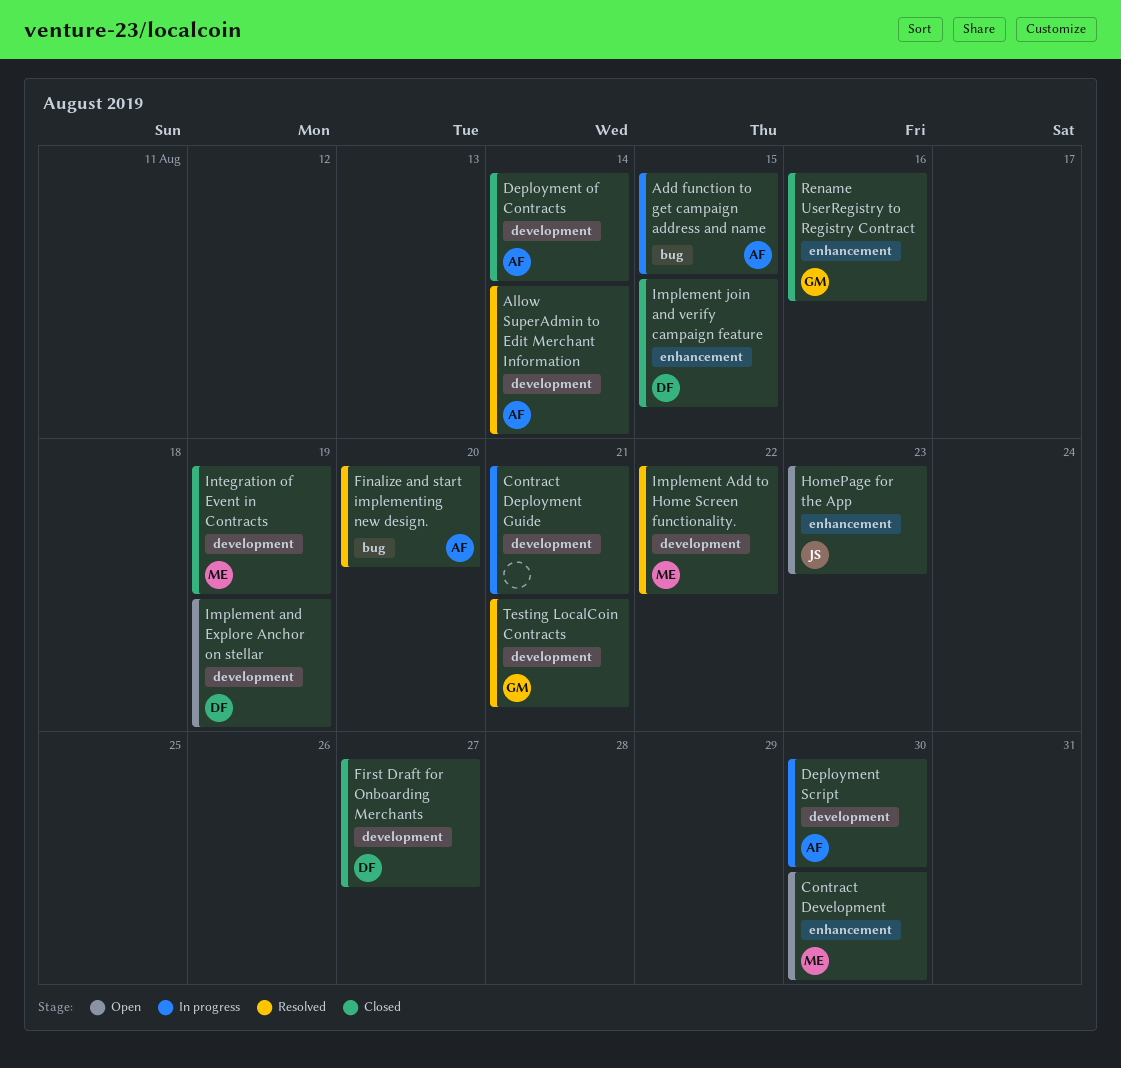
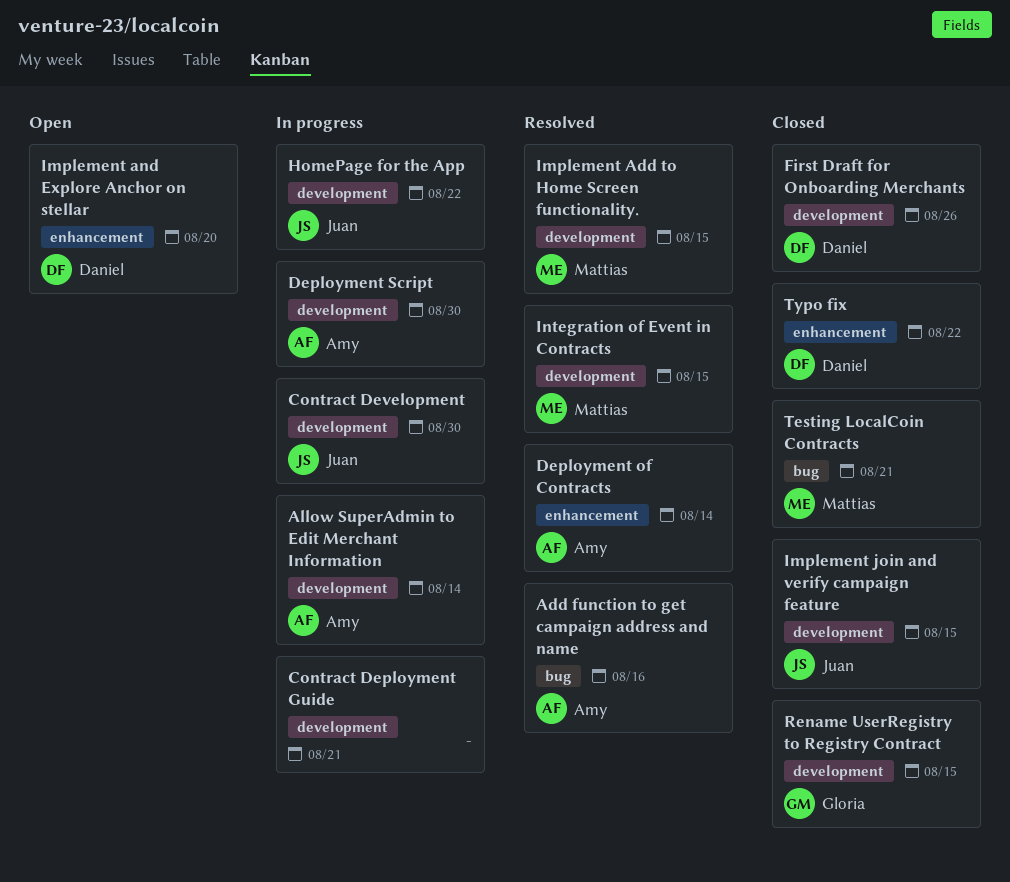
Add function to get campaign address and name, status: In progress -> Resolved
Add function to get campaign address and name, due: Aug 15 -> Aug 16
Allow SuperAdmin to Edit Merchant Information, status: Resolved -> In progress
Contract Development, status: Open -> In progress
Contract Development, owner: Mattias -> Juan
Contract Development, label: enhancement -> development
Deployment of Contracts, status: Closed -> Resolved
Deployment of Contracts, label: development -> enhancement
Finalize and start implementing new design.: present -> none
First Draft for Onboarding Merchants, due: Aug 27 -> Aug 26
HomePage for the App, status: Open -> In progress
HomePage for the App, label: enhancement -> development
HomePage for the App, due: Aug 23 -> Aug 22
Implement Add to Home Screen functionality., due: Aug 22 -> Aug 15
Implement and Explore Anchor on stellar, label: development -> enhancement
Implement and Explore Anchor on stellar, due: Aug 19 -> Aug 20
Implement join and verify campaign feature, owner: Daniel -> Juan
Implement join and verify campaign feature, label: enhancement -> development
Integration of Event in Contracts, status: Closed -> Resolved
Integration of Event in Contracts, due: Aug 19 -> Aug 15
Rename UserRegistry to Registry Contract, label: enhancement -> development
Rename UserRegistry to Registry Contract, due: Aug 16 -> Aug 15
Testing LocalCoin Contracts, status: Resolved -> Closed
Testing LocalCoin Contracts, owner: Gloria -> Mattias
Testing LocalCoin Contracts, label: development -> bug
Typo fix: none -> present

